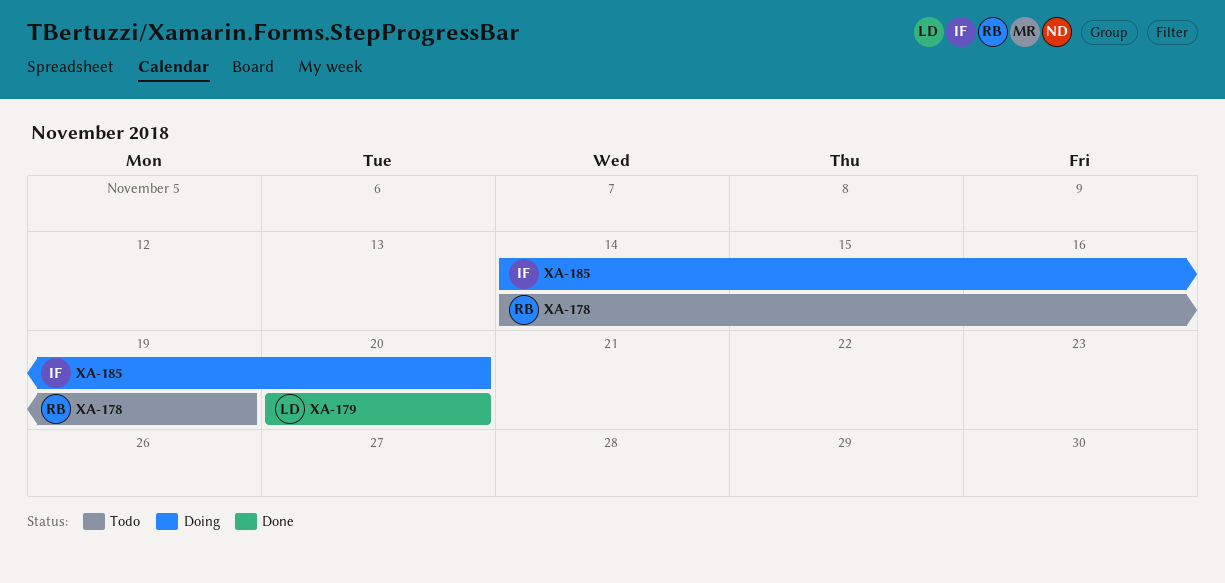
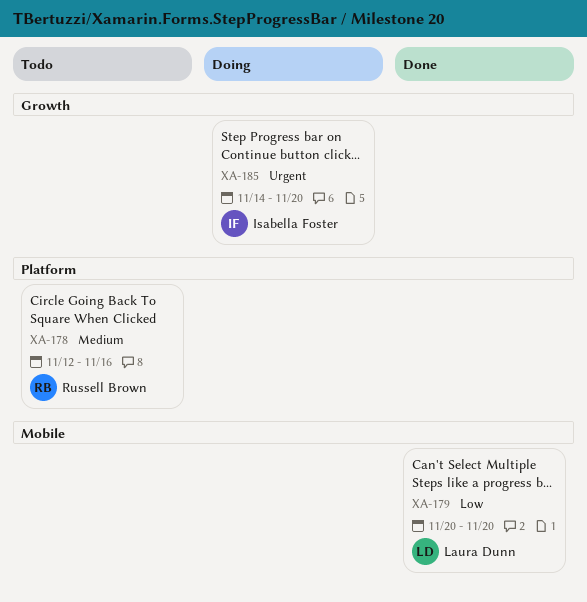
XA-178, start: Nov 14 -> Nov 12
XA-178, due: Nov 19 -> Nov 16

